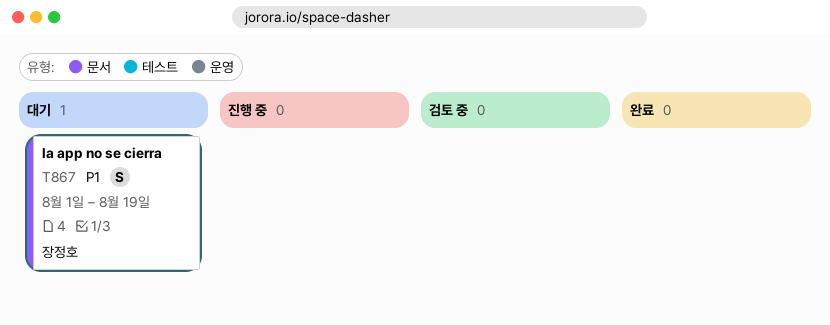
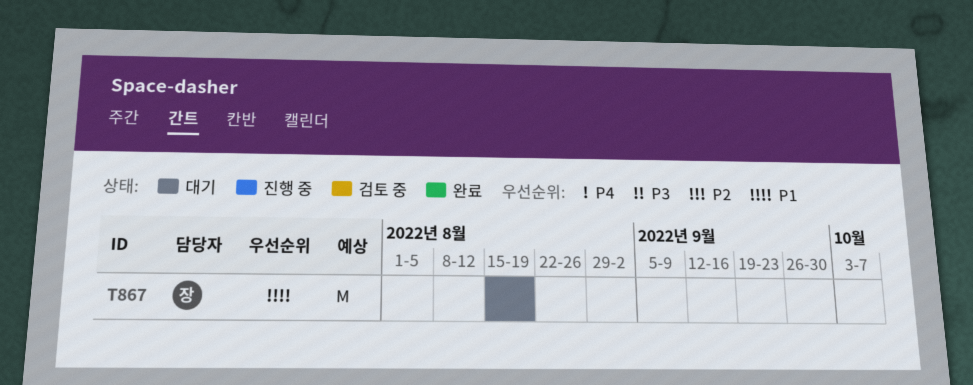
T867, estimate: S -> M
T867, start: Aug 1 -> Aug 15

